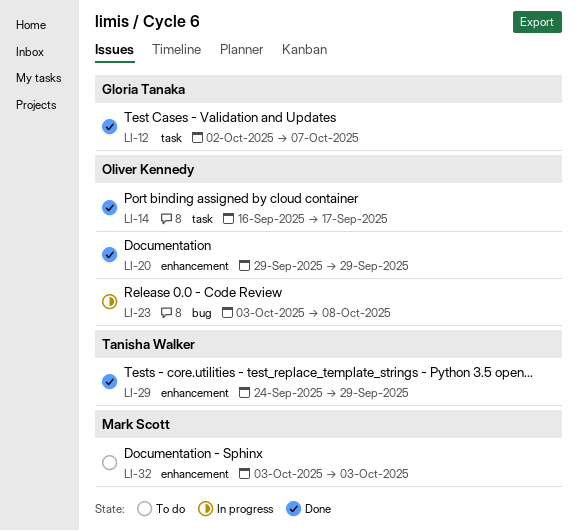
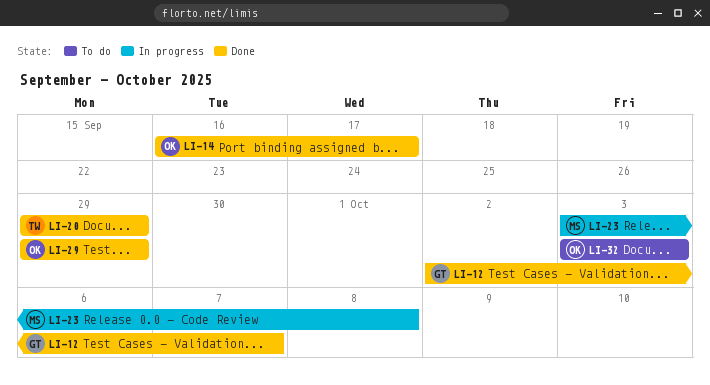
LI-20, owner: Oliver Kennedy -> Tanisha Walker
LI-23, owner: Oliver Kennedy -> Mark Scott
LI-29, owner: Tanisha Walker -> Oliver Kennedy
LI-29, start: Sep 24 -> Sep 29
LI-32, owner: Mark Scott -> Oliver Kennedy

